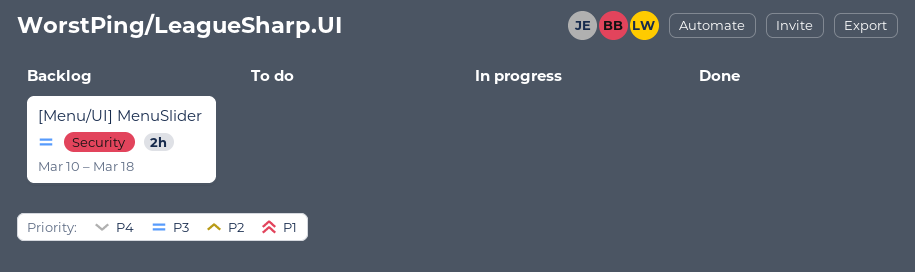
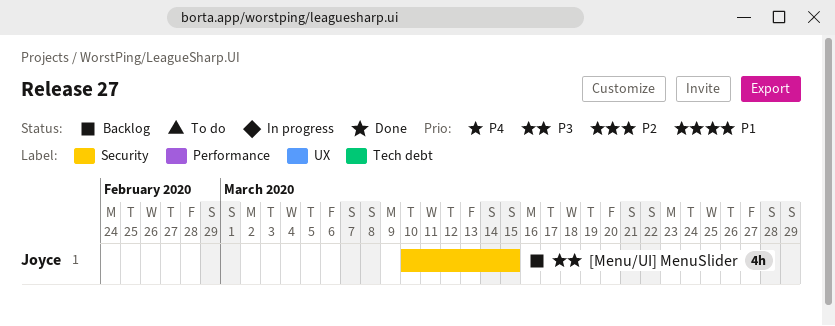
[Menu/UI] MenuSlider, estimate: 2h -> 4h
[Menu/UI] MenuSlider, due: Mar 18 -> Mar 15

